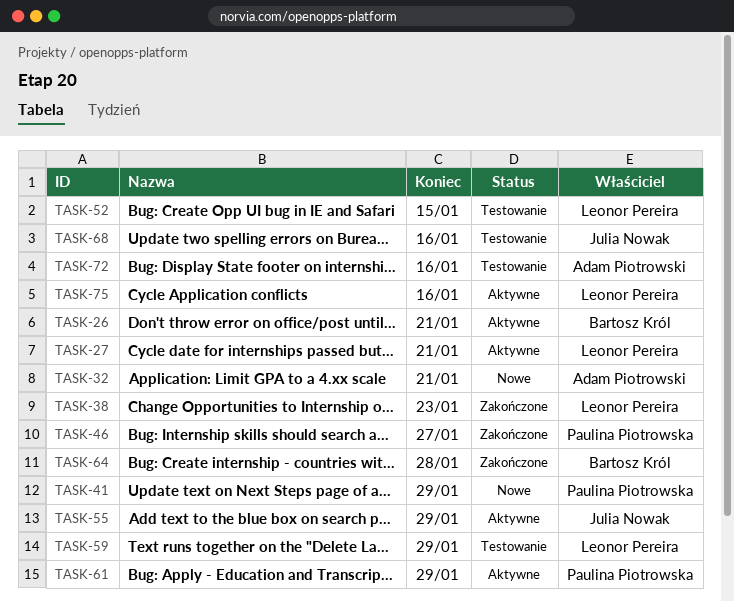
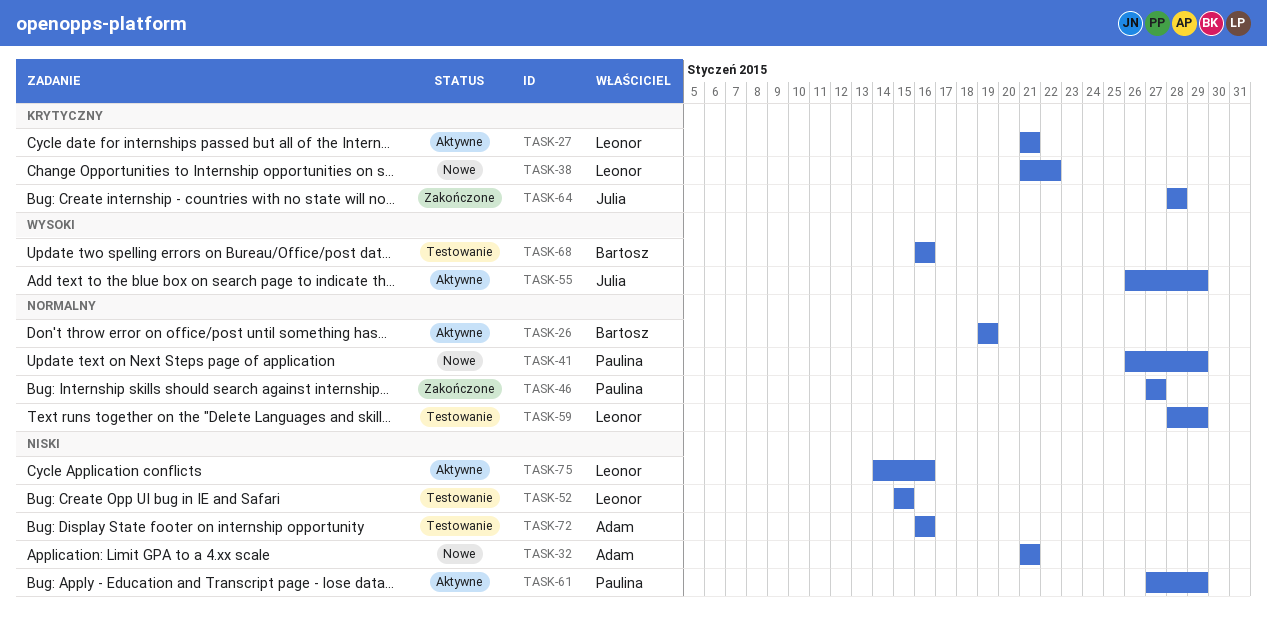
TASK-26, due: Jan 21 -> Jan 19
TASK-38, status: Zakończone -> Nowe
TASK-38, due: Jan 23 -> Jan 22
TASK-64, owner: Bartosz Król -> Julia Nowak
TASK-68, owner: Julia Nowak -> Bartosz Król

